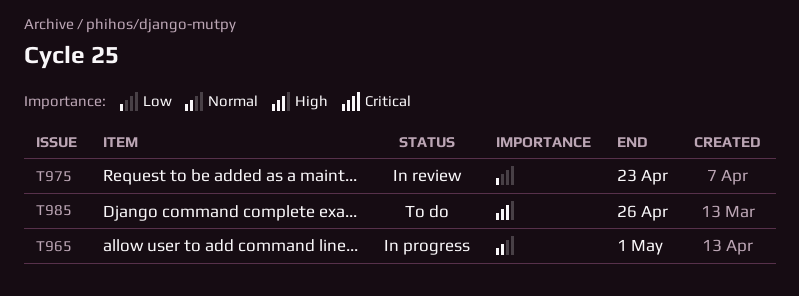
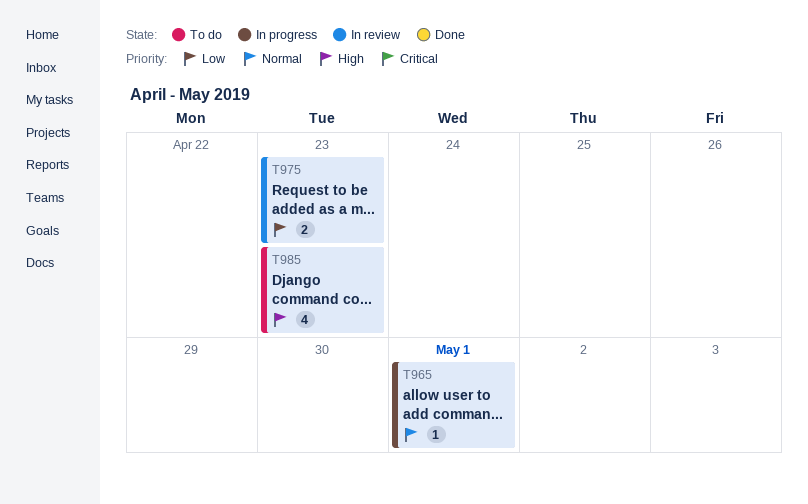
T985, due: Apr 26 -> Apr 23

